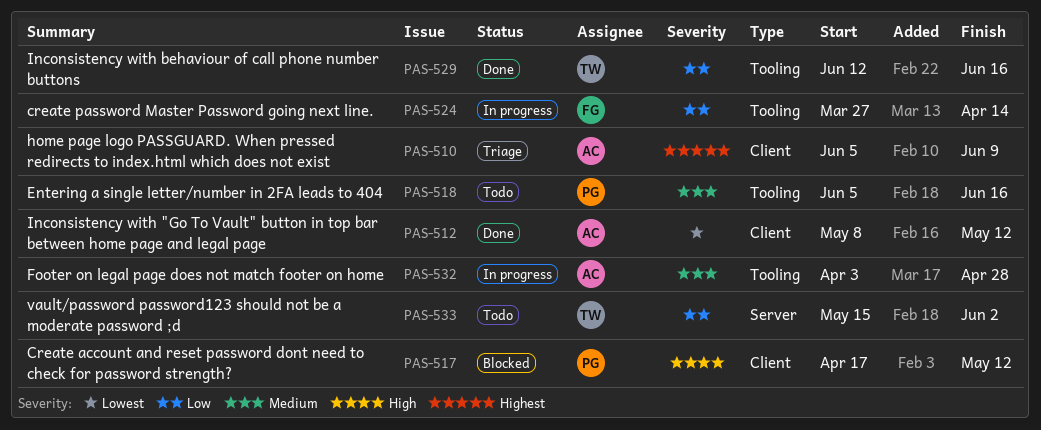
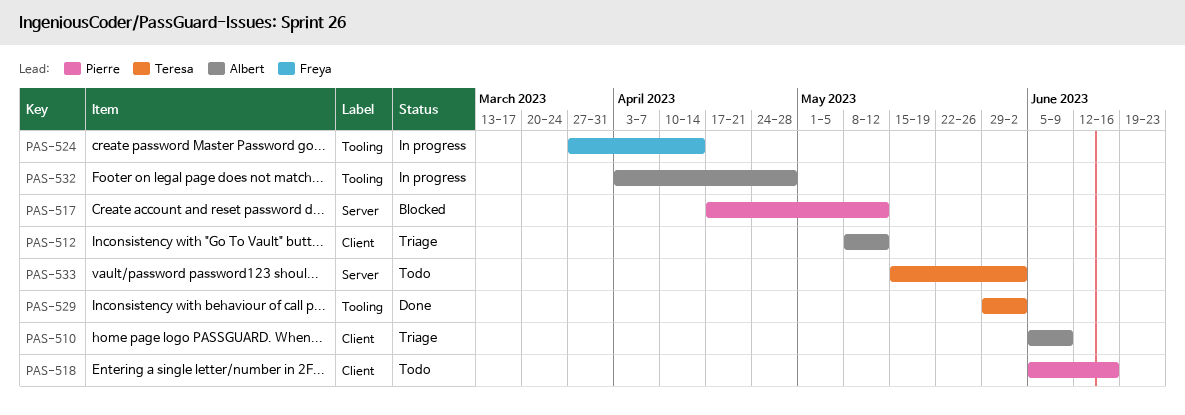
PAS-512, status: Done -> Triage
PAS-517, label: Client -> Server
PAS-518, label: Tooling -> Client
PAS-529, start: Jun 12 -> May 29
PAS-529, due: Jun 16 -> Jun 2

